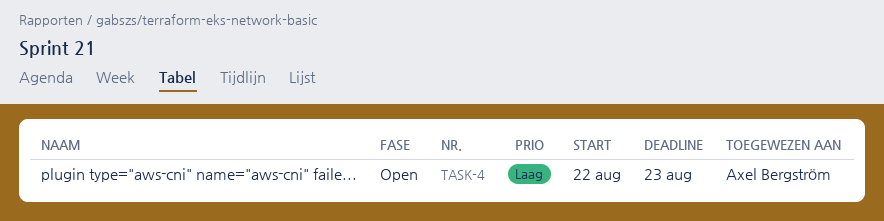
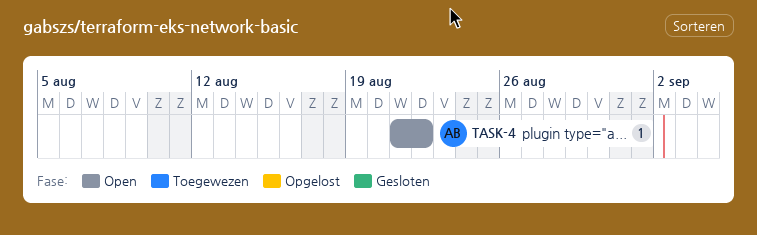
TASK-4, start: Aug 22 -> Aug 21
TASK-4, due: Aug 23 -> Aug 22

